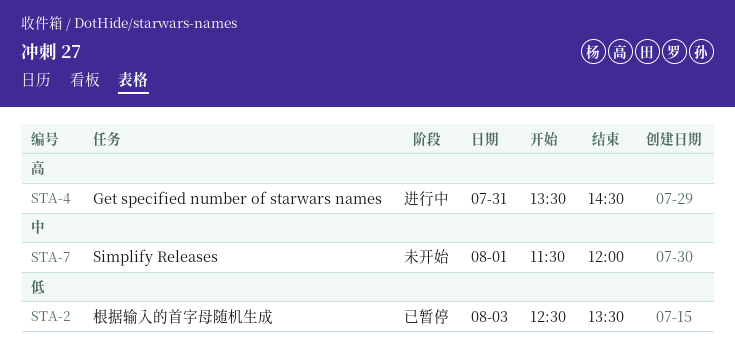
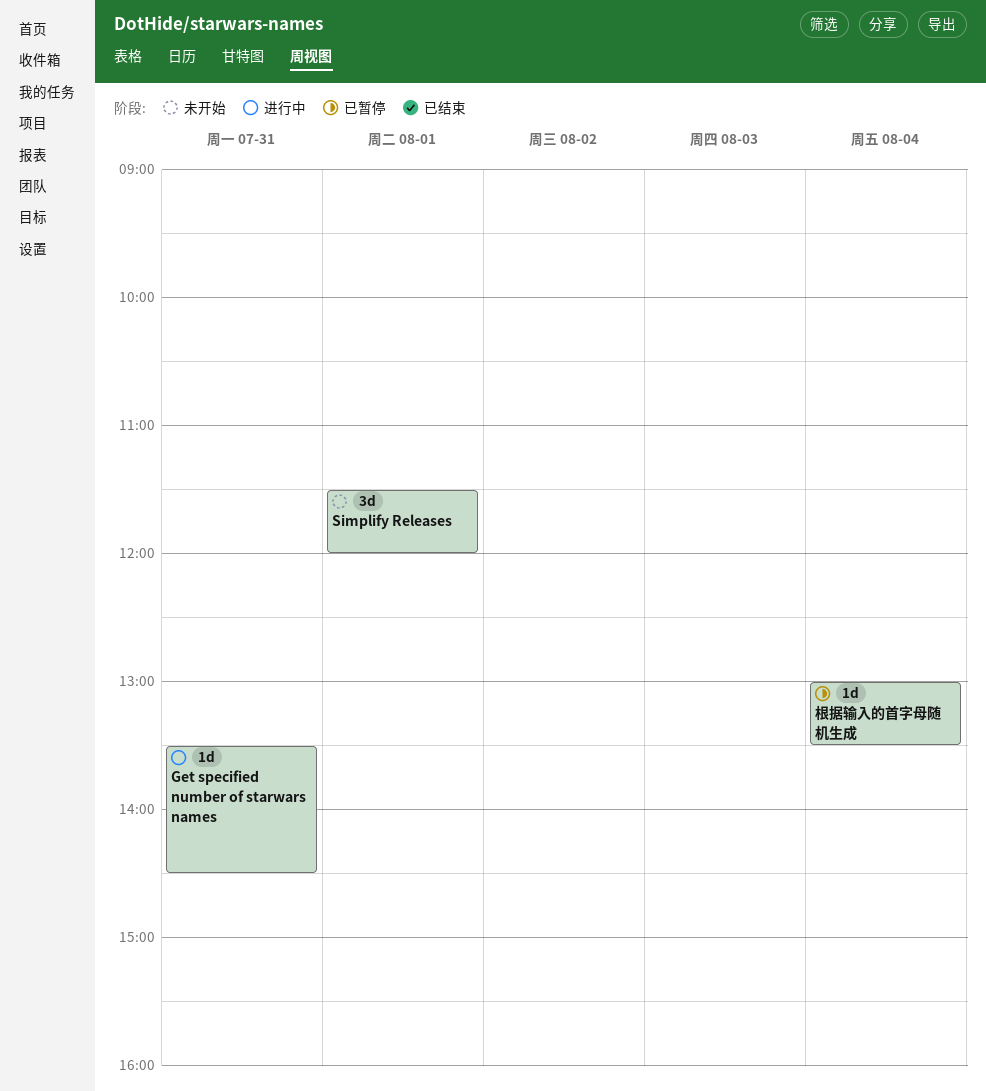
根据输入的首字母随机生成, day: Aug 3 -> Aug 4
根据输入的首字母随机生成, begins: 12:30 -> 13:00

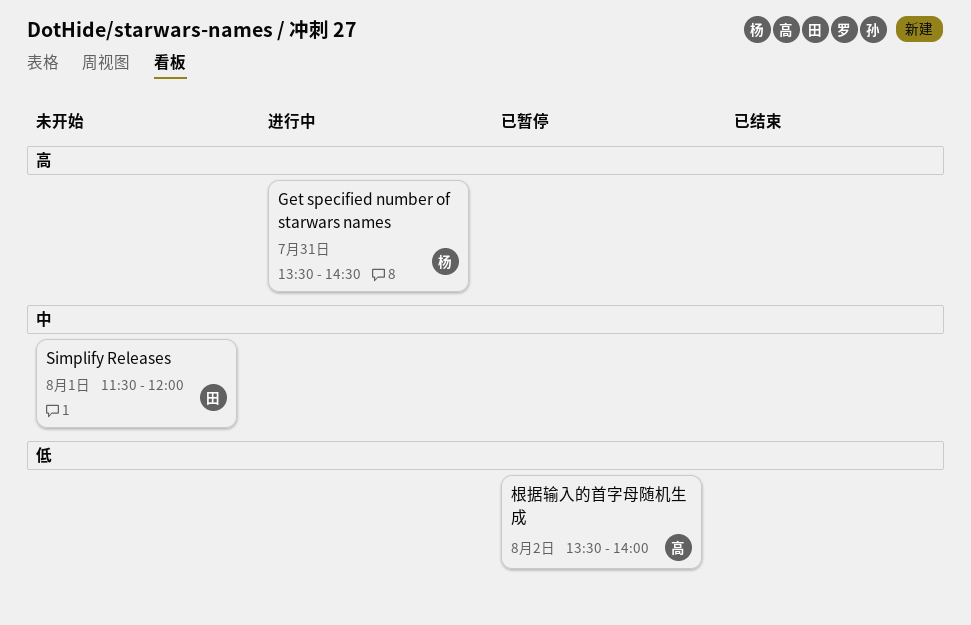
根据输入的首字母随机生成, day: Aug 4 -> Aug 2
根据输入的首字母随机生成, begins: 13:00 -> 13:30
根据输入的首字母随机生成, ends: 13:30 -> 14:00

